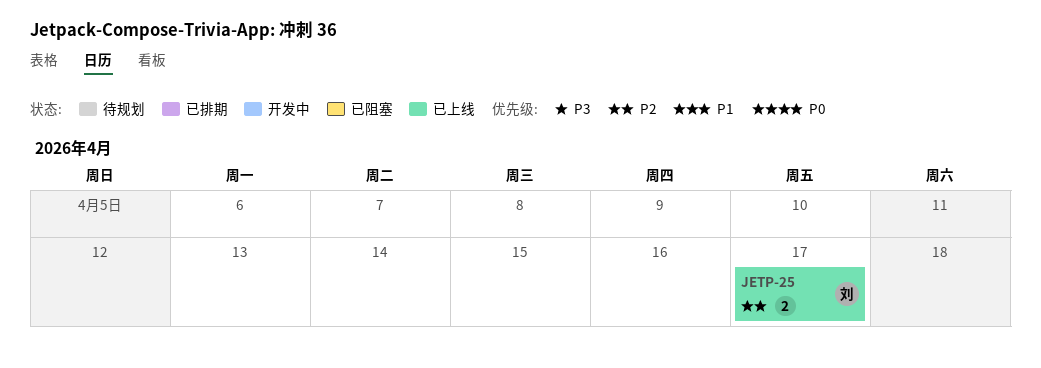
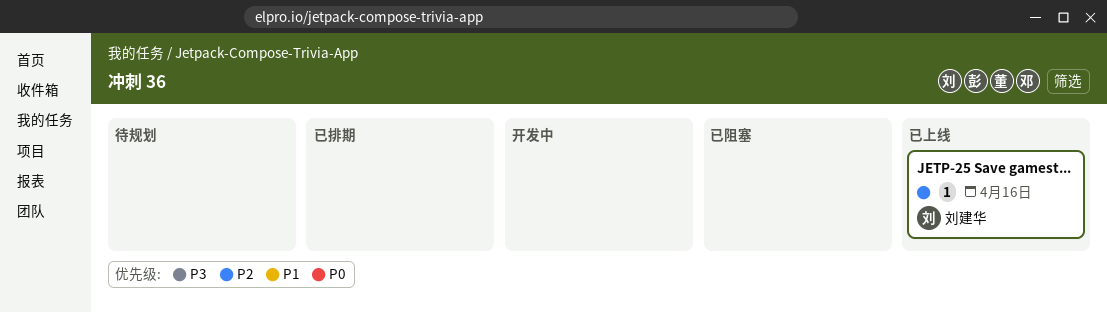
JETP-25, estimate: 2 -> 1
JETP-25, due: Apr 17 -> Apr 16

